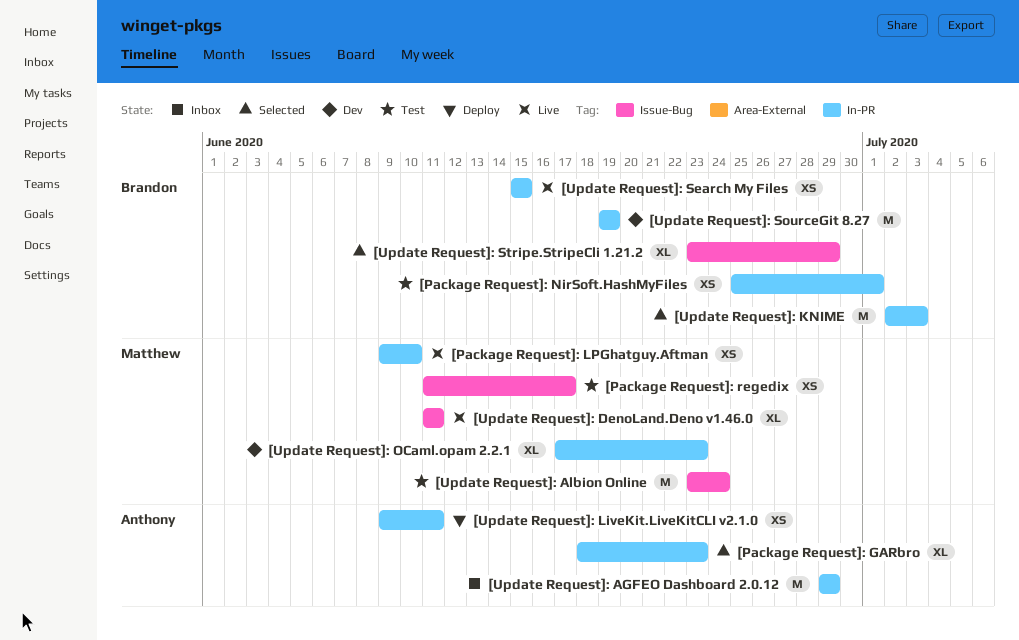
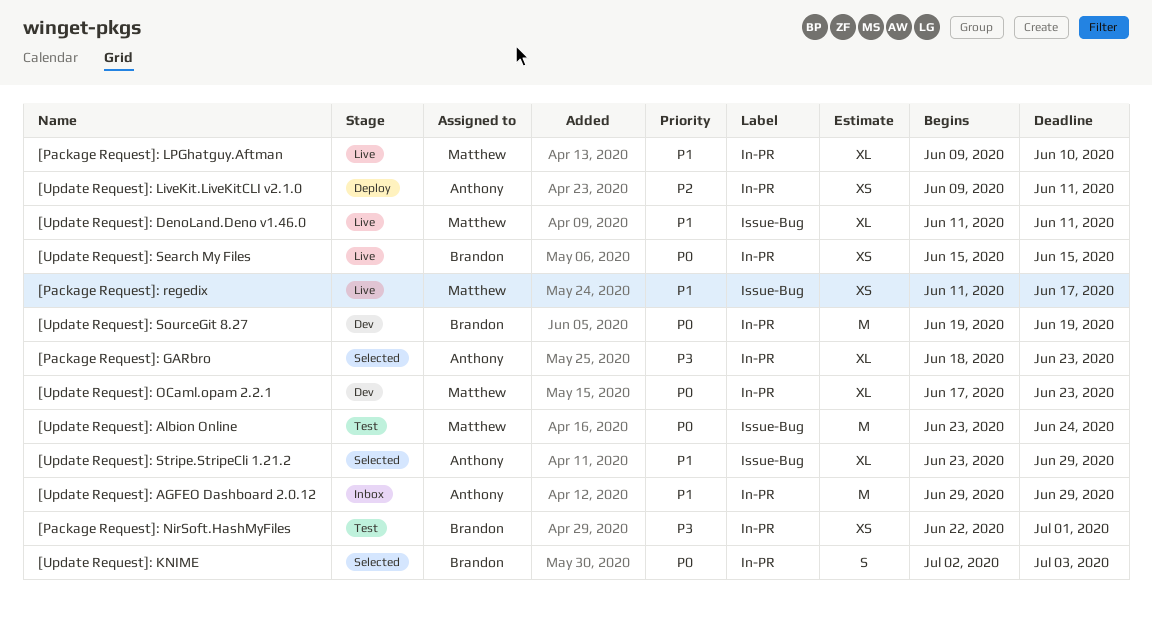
[Package Request]: LPGhatguy.Aftman, estimate: XS -> XL
[Package Request]: NirSoft.HashMyFiles, start: Jun 25 -> Jun 22
[Package Request]: regedix, status: Test -> Live
[Update Request]: KNIME, estimate: M -> S
[Update Request]: Stripe.StripeCli 1.21.2, owner: Brandon -> Anthony

